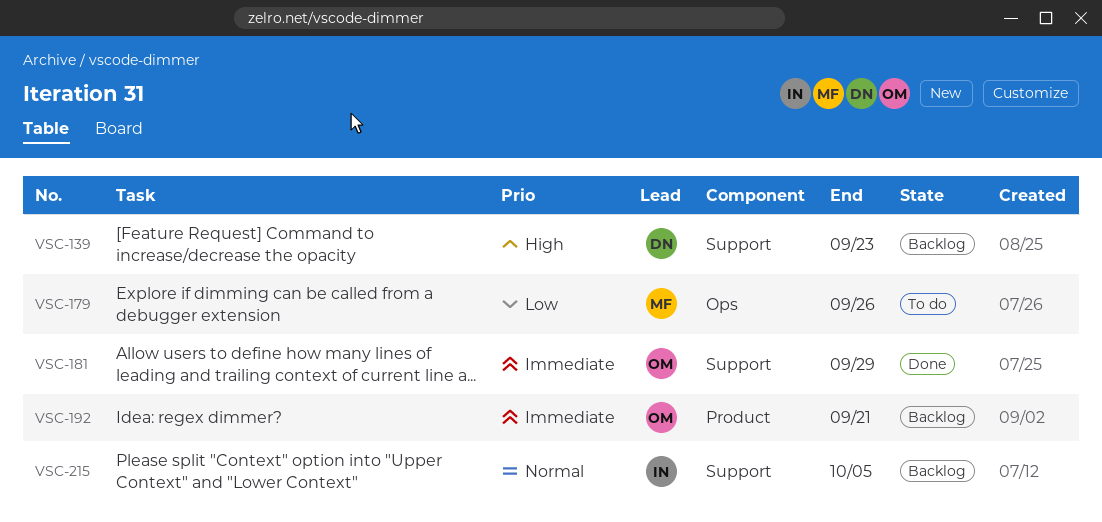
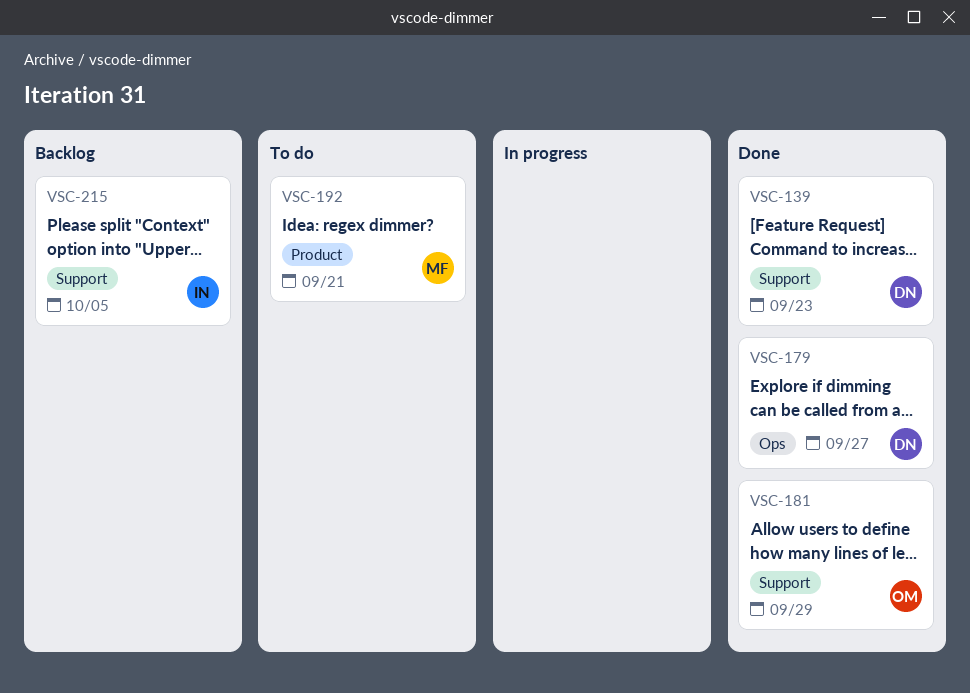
VSC-139, status: Backlog -> Done
VSC-179, status: To do -> Done
VSC-179, owner: MF -> DN
VSC-179, due: Sep 26 -> Sep 27
VSC-192, status: Backlog -> To do
VSC-192, owner: OM -> MF

